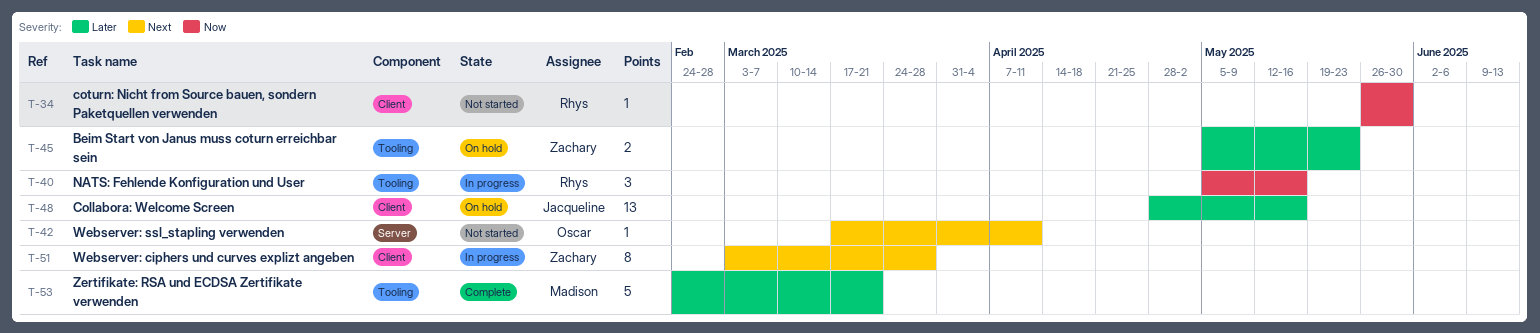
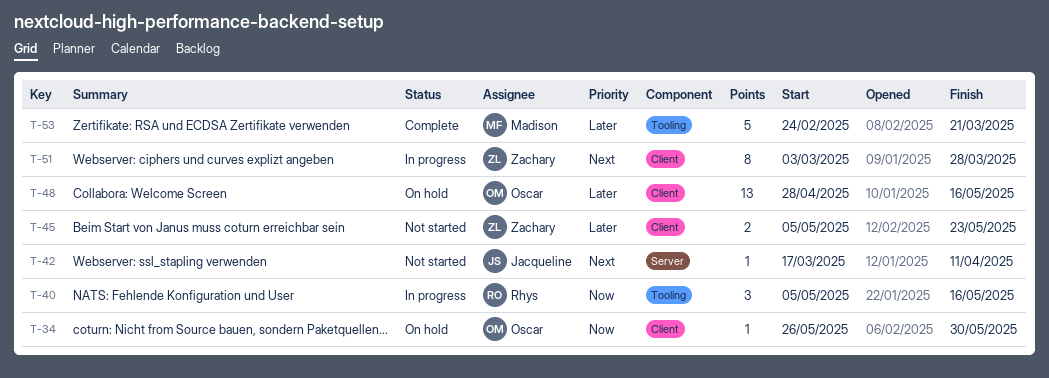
T-34, status: Not started -> On hold
T-34, owner: Rhys -> Oscar
T-42, owner: Oscar -> Jacqueline
T-45, status: On hold -> Not started
T-45, label: Tooling -> Client
T-48, owner: Jacqueline -> Oscar

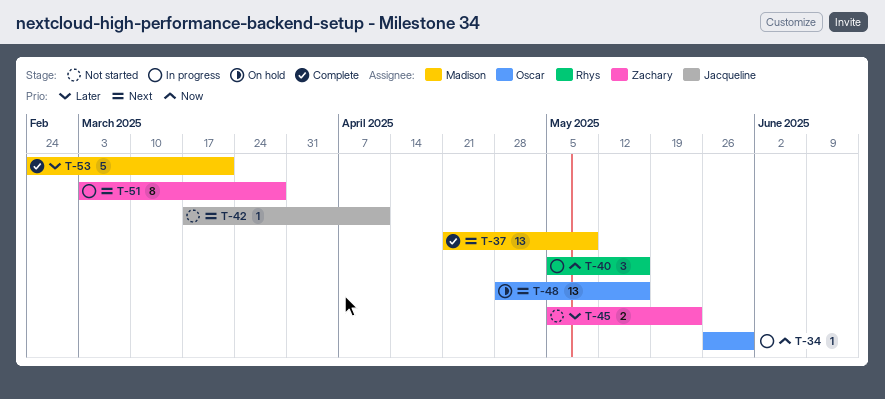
T-34, status: On hold -> In progress
T-37: none -> present
T-48, priority: Later -> Next

